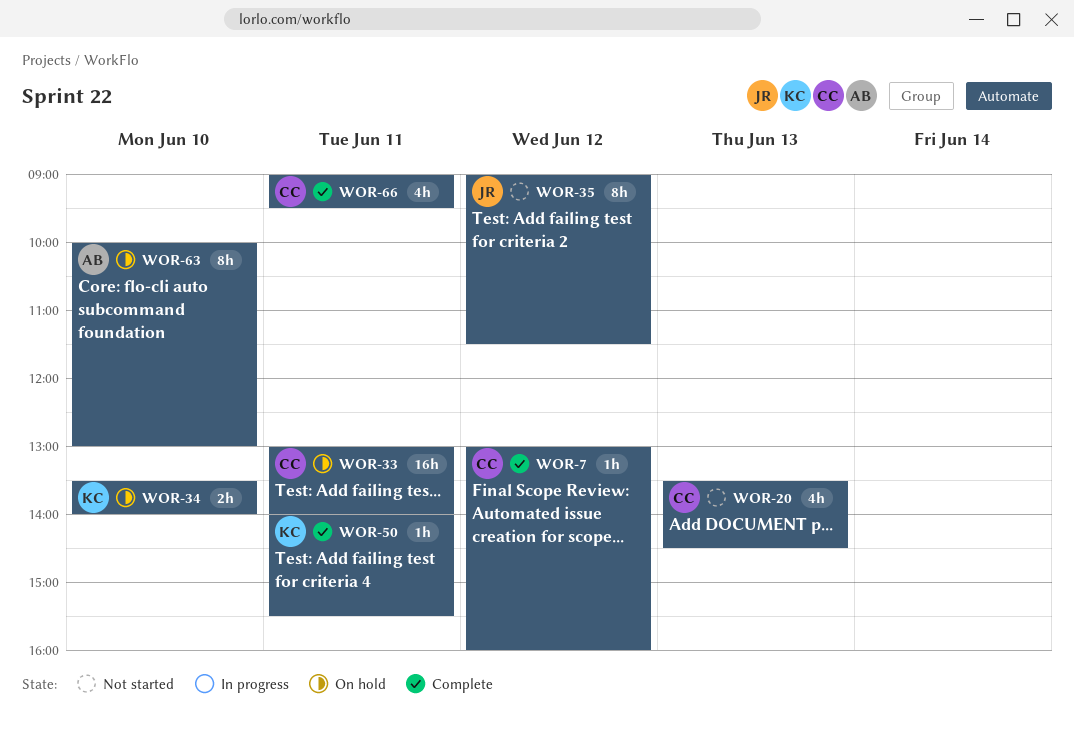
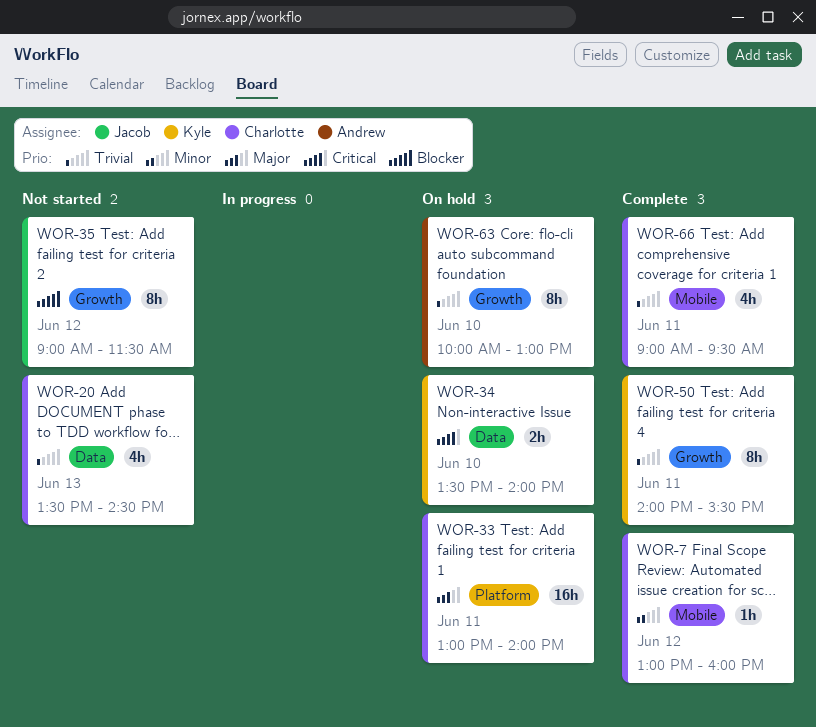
WOR-50, estimate: 1h -> 8h

